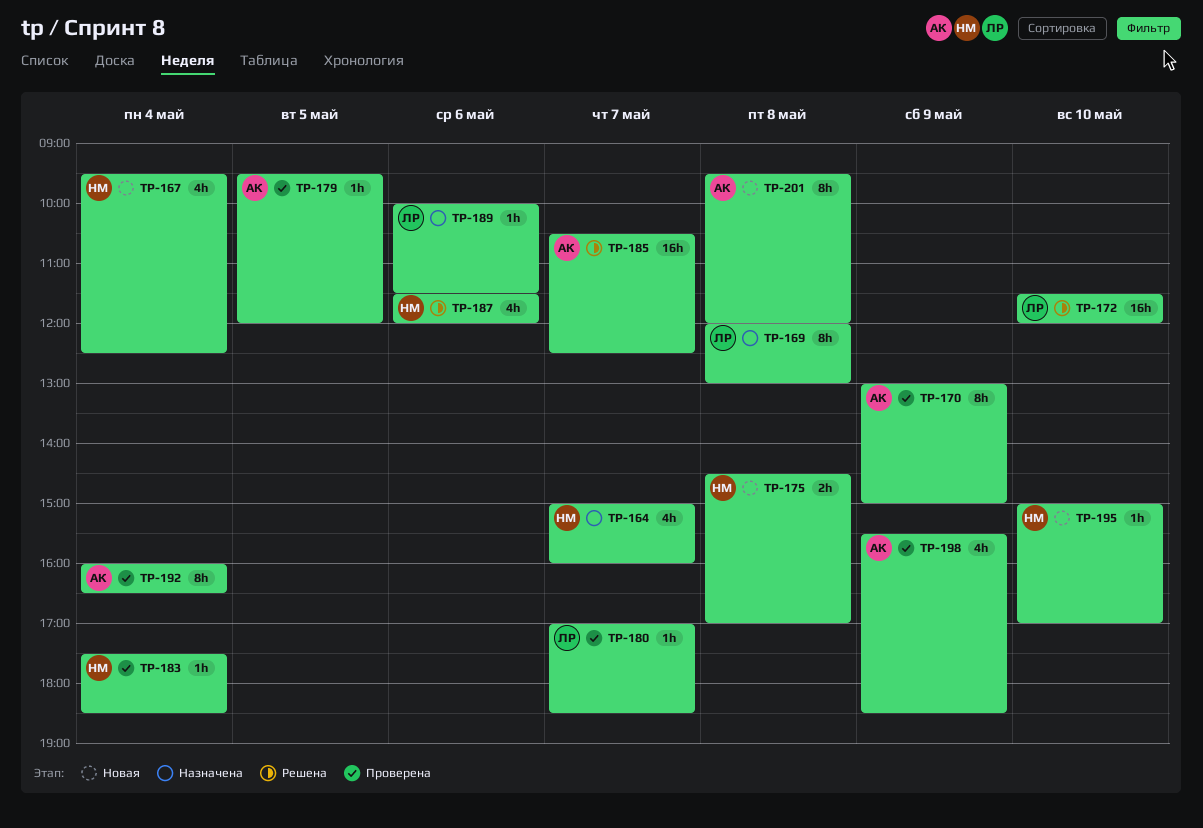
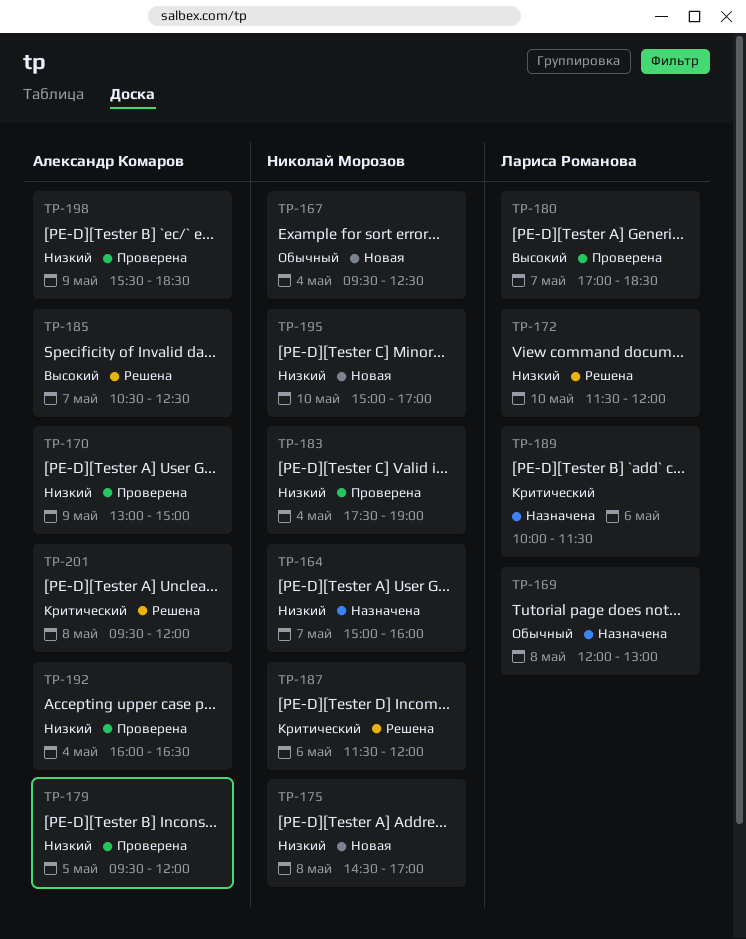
TP-183, ends: 18:30 -> 19:00
TP-201, status: Новая -> Решена

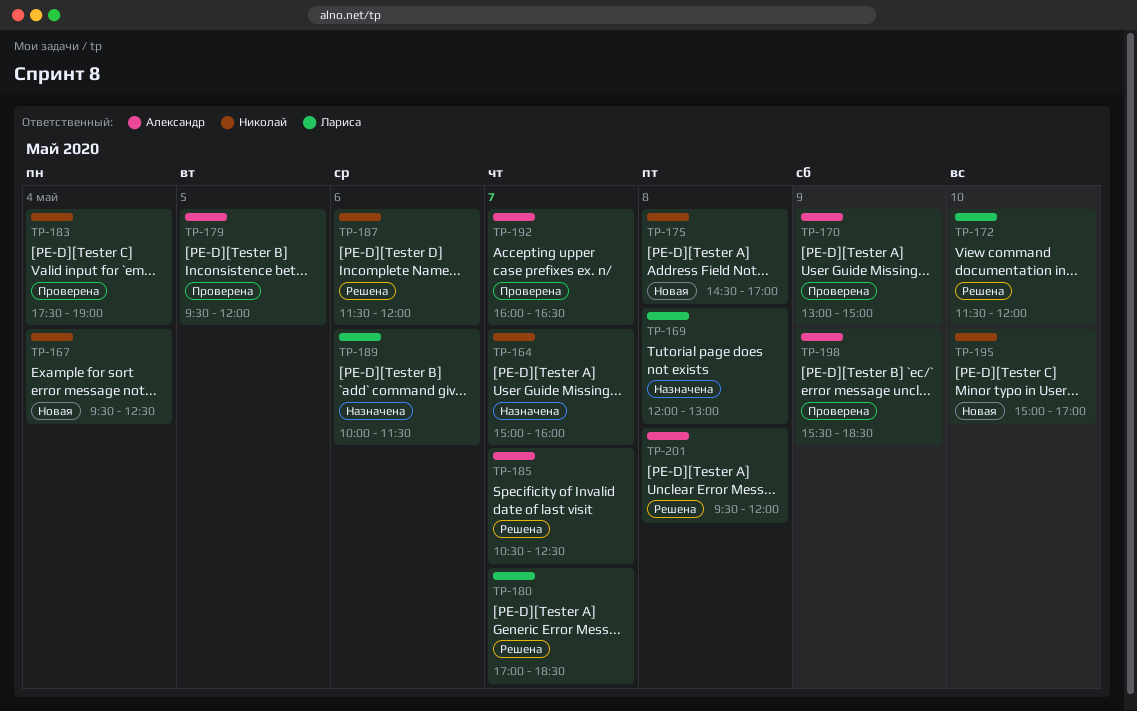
TP-180, status: Проверена -> Решена
TP-192, day: May 4 -> May 7

